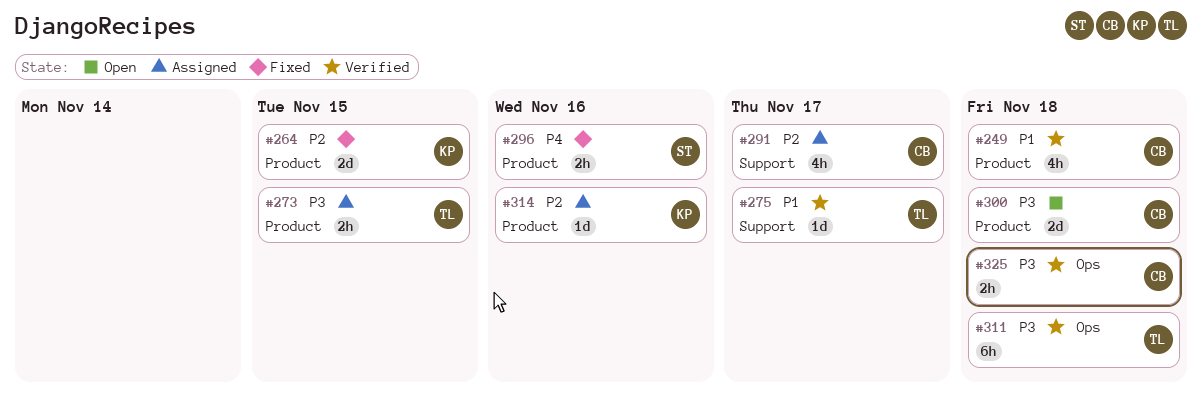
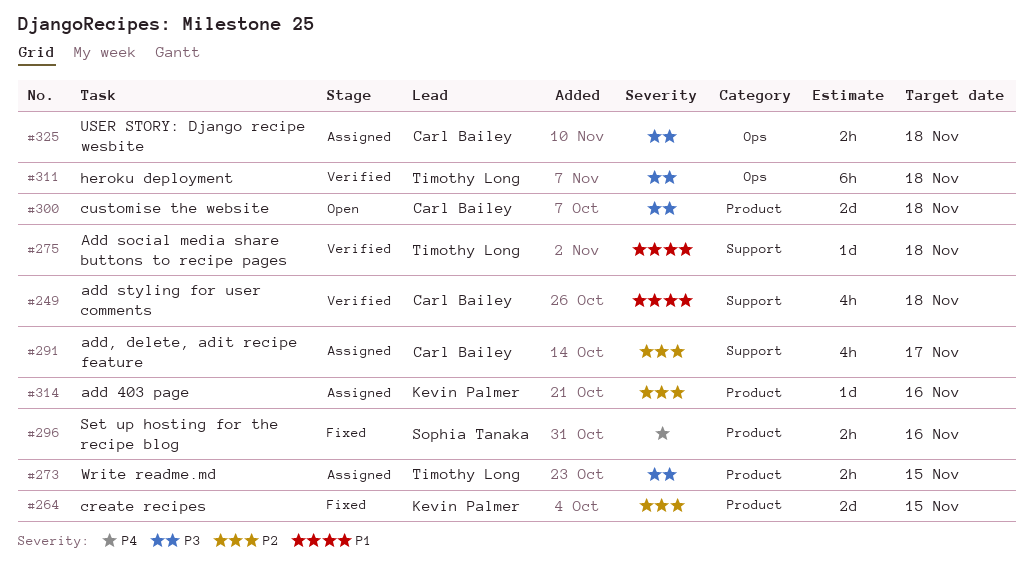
#249, label: Product -> Support
#275, due: Nov 17 -> Nov 18
#325, status: Verified -> Assigned

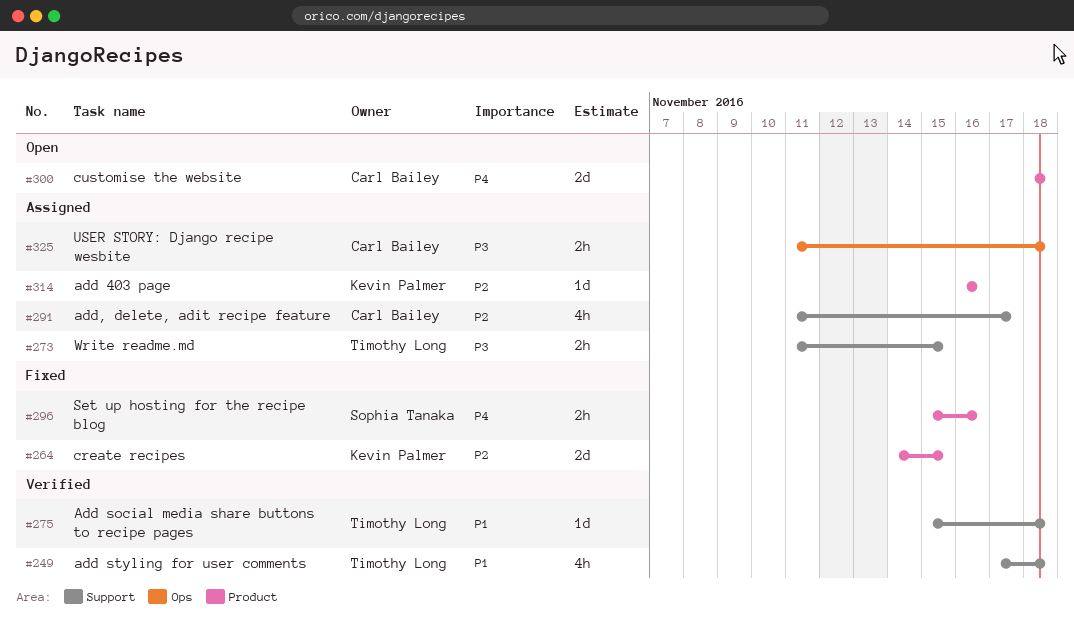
#249, owner: Carl Bailey -> Timothy Long
#273, label: Product -> Support
#300, priority: P3 -> P4
#311: present -> none

